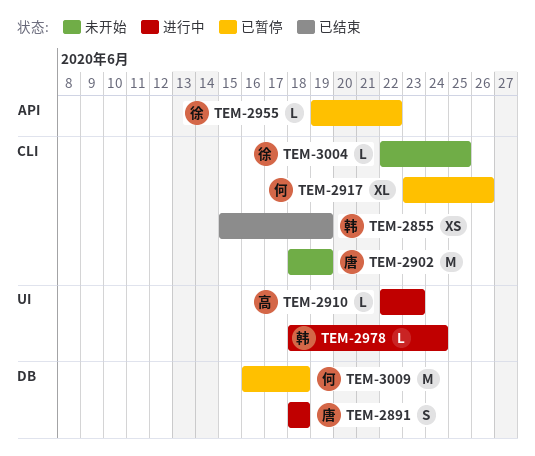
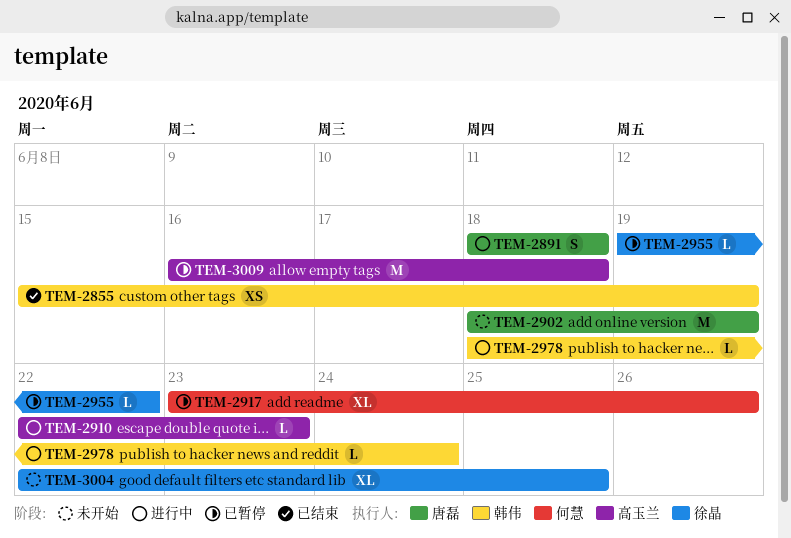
TEM-3004, estimate: L -> XL
TEM-3009, owner: 何慧 -> 高玉兰

